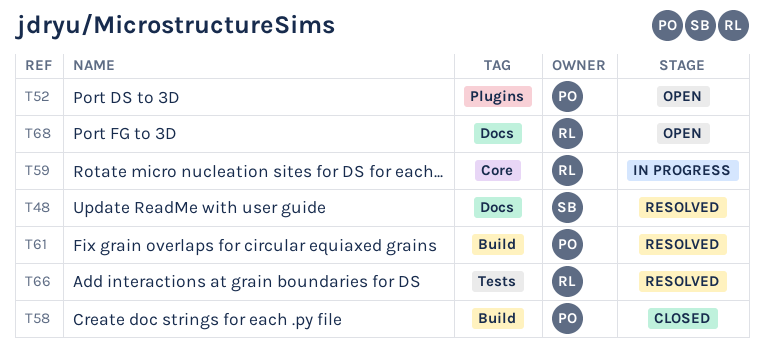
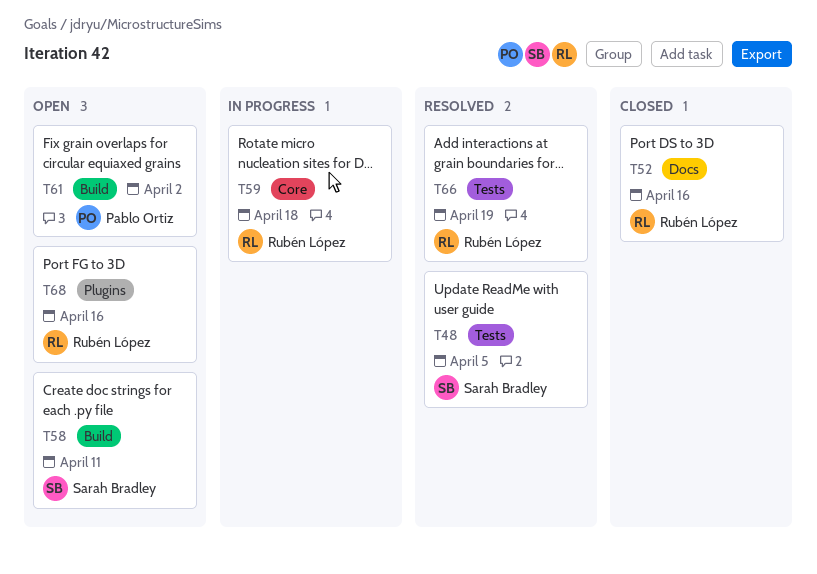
T48, label: Docs -> Tests
T52, status: Open -> Closed
T52, owner: Pablo Ortiz -> Rubén López
T52, label: Plugins -> Docs
T58, status: Closed -> Open
T58, owner: Pablo Ortiz -> Sarah Bradley
T61, status: Resolved -> Open
T68, label: Docs -> Plugins

